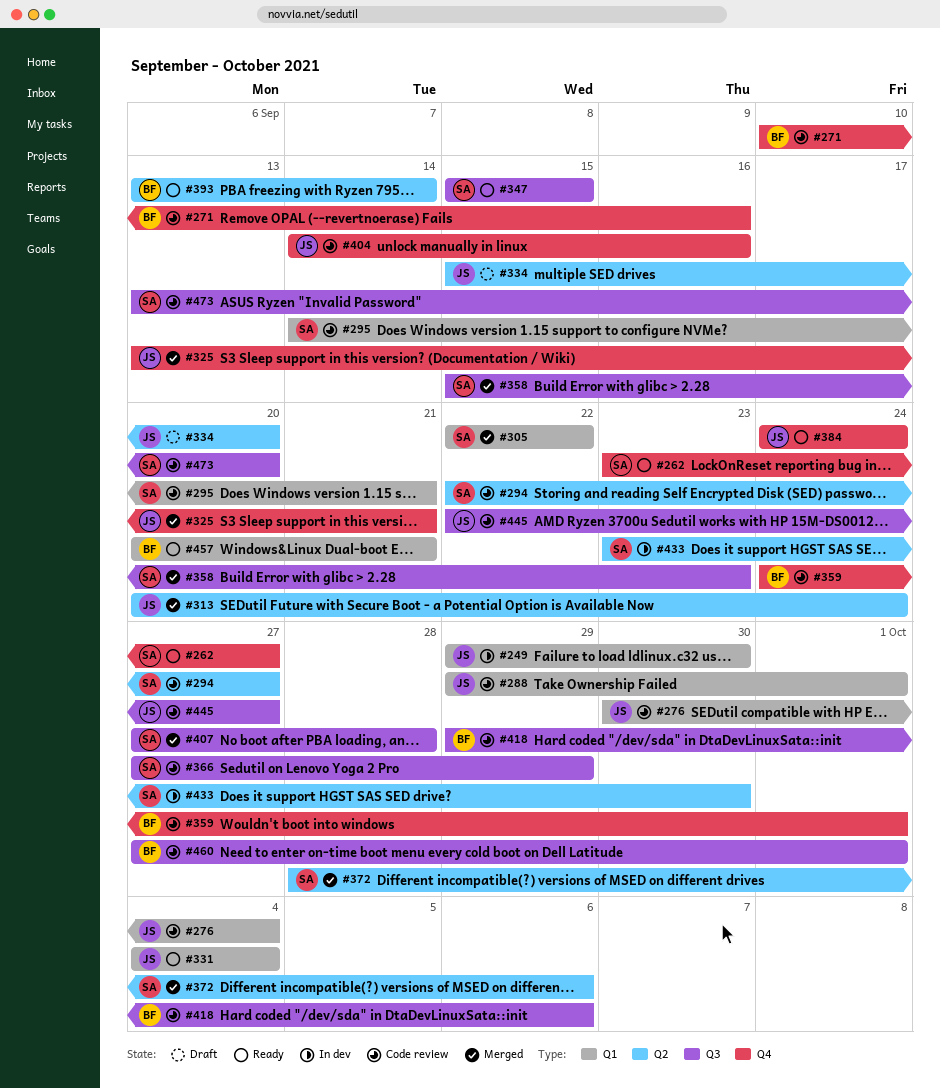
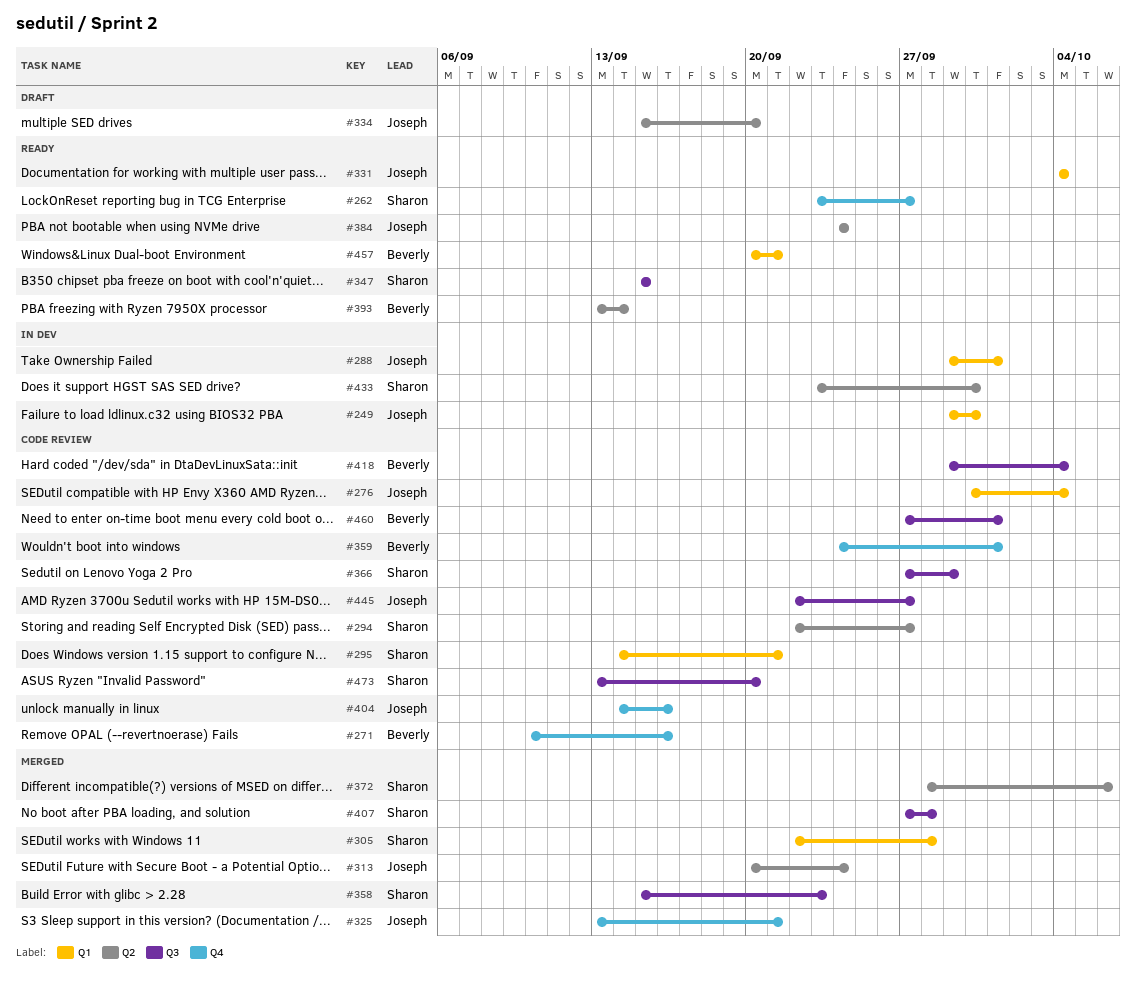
#288, status: Code review -> In dev
#305, due: Sep 22 -> Sep 28
#384, label: Q4 -> Q2
#418, due: Oct 6 -> Oct 4

